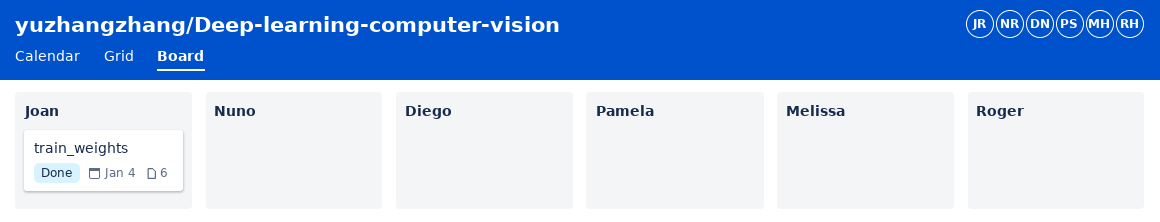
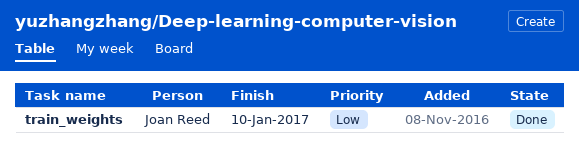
train_weights, due: Jan 4 -> Jan 10

